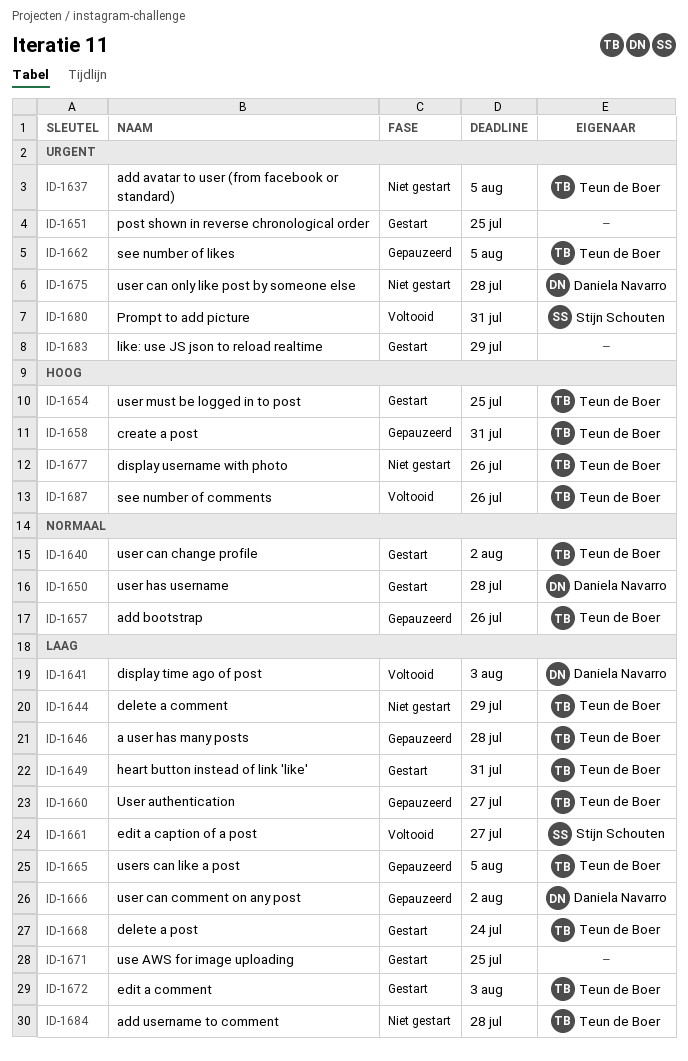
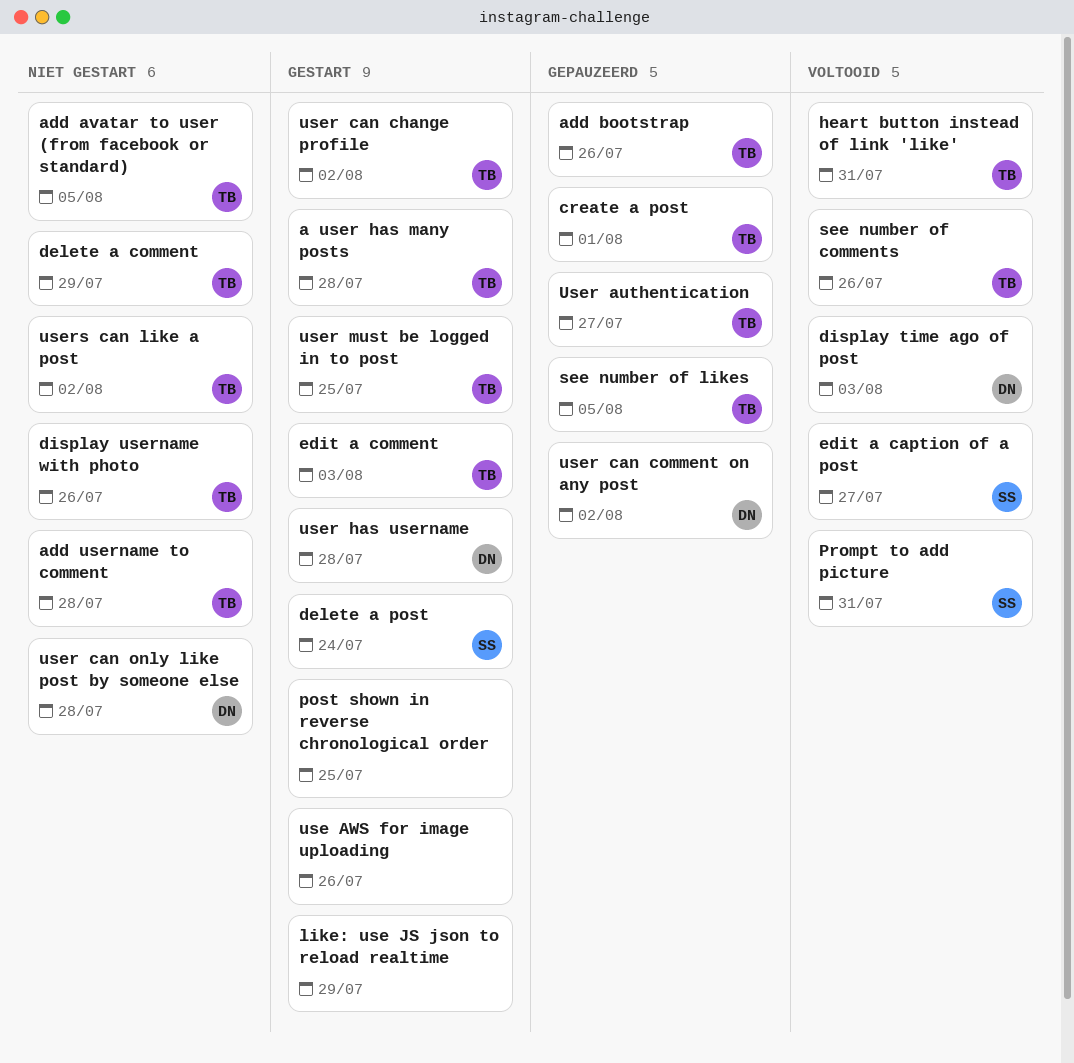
a user has many posts, status: Gepauzeerd -> Gestart
create a post, due: Jul 31 -> Aug 1
delete a post, owner: Teun de Boer -> Stijn Schouten
heart button instead of link 'like', status: Gestart -> Voltooid
use AWS for image uploading, due: Jul 25 -> Jul 26
users can like a post, status: Gepauzeerd -> Niet gestart
users can like a post, due: Aug 5 -> Aug 2

